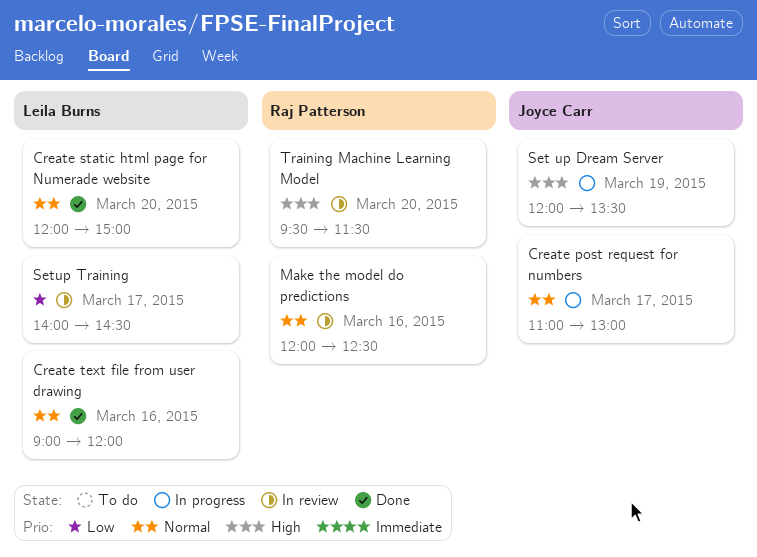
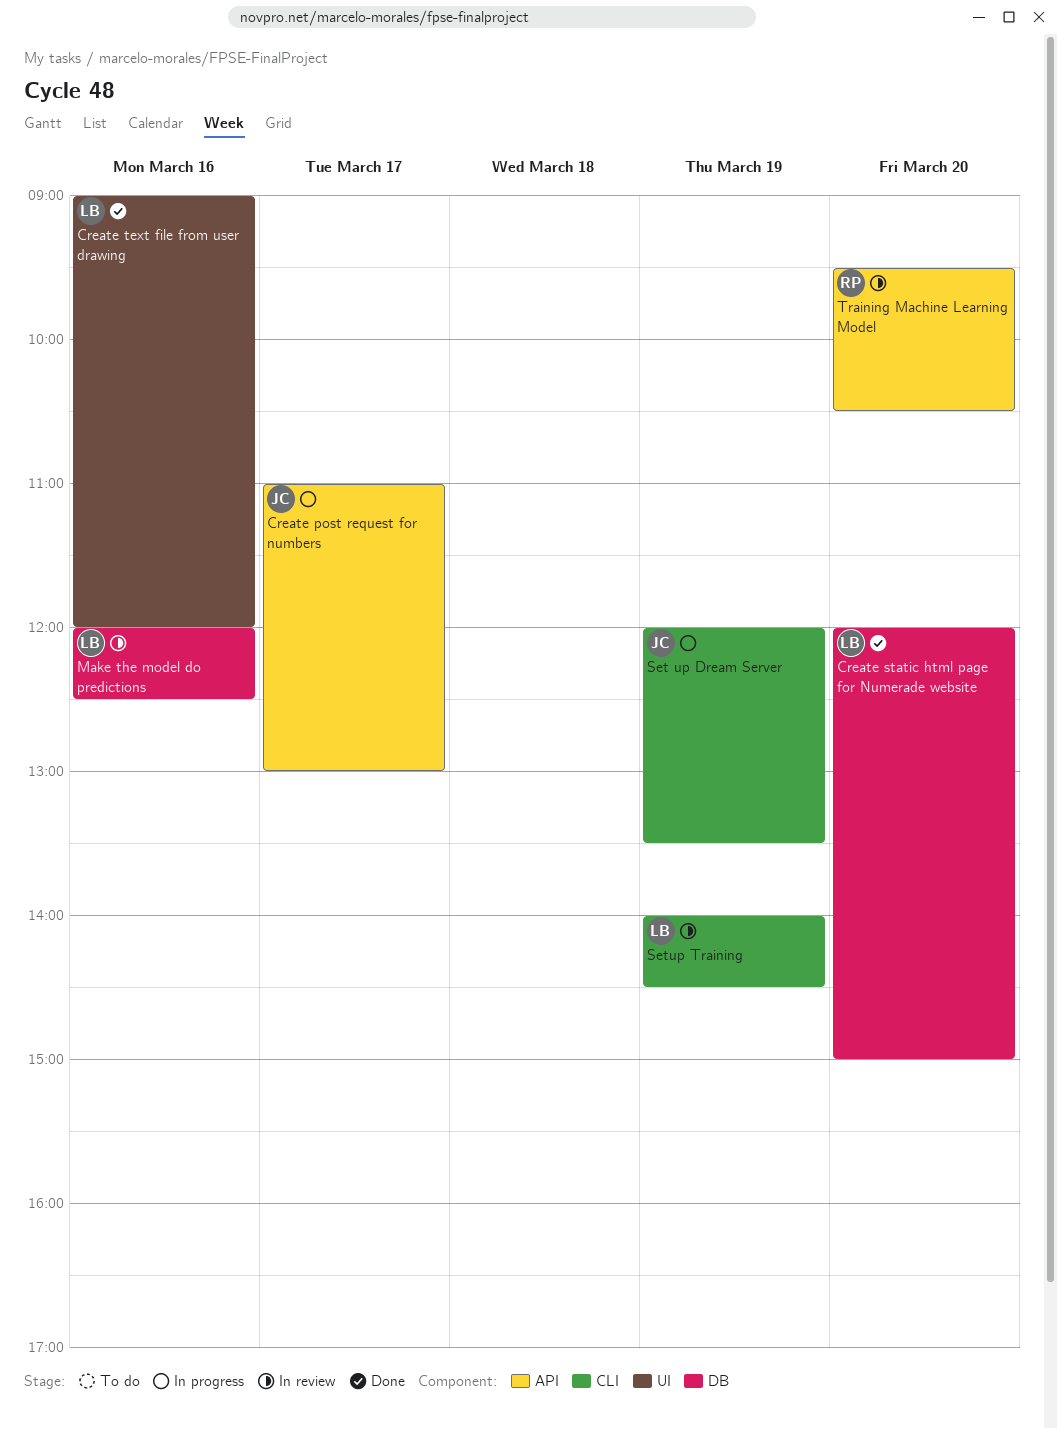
Make the model do predictions, owner: Raj Patterson -> Leila Burns
Setup Training, day: Mar 17 -> Mar 19
Training Machine Learning Model, ends: 11:30 -> 10:30

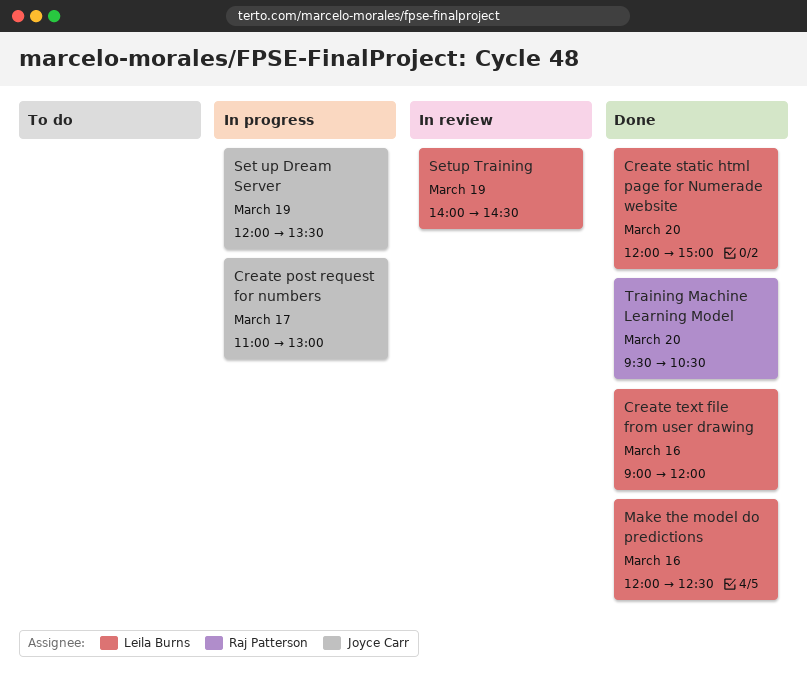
Make the model do predictions, status: In review -> Done
Training Machine Learning Model, status: In review -> Done

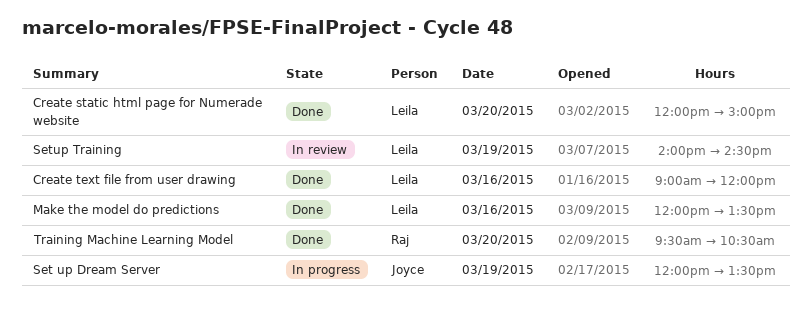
Create post request for numbers: present -> none
Make the model do predictions, ends: 12:30 -> 13:30

